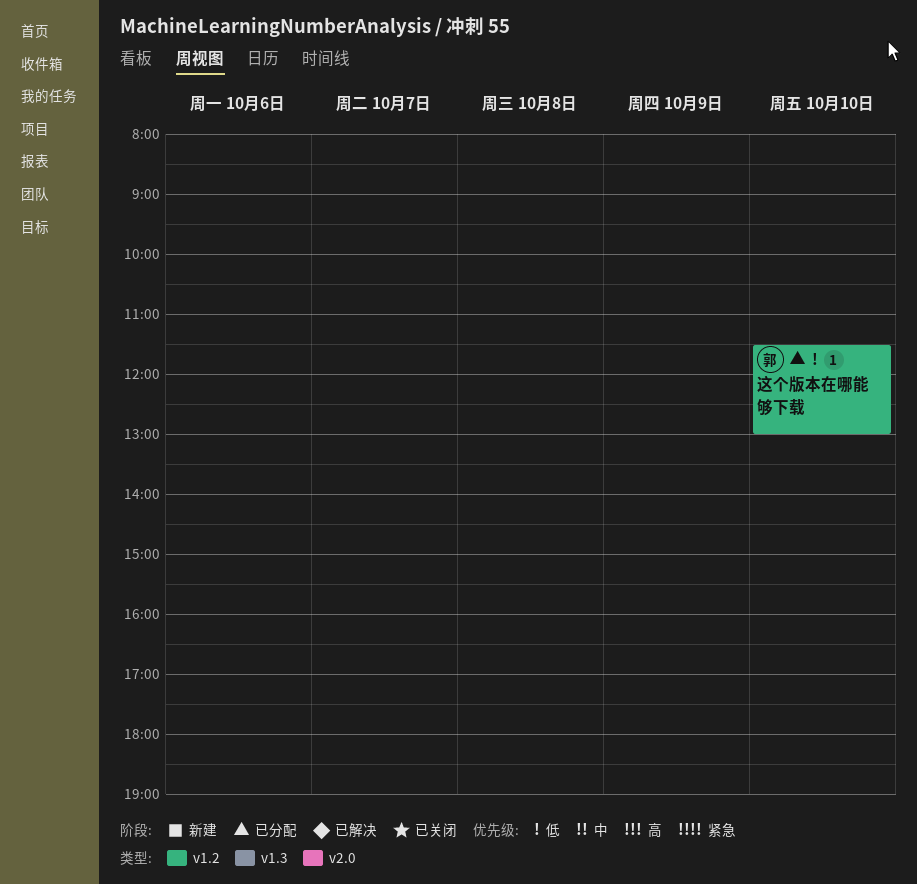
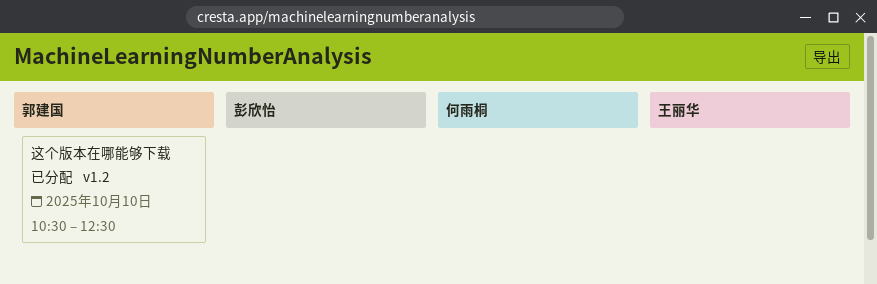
这个版本在哪能够下载, begins: 11:30 -> 10:30
这个版本在哪能够下载, ends: 13:00 -> 12:30

